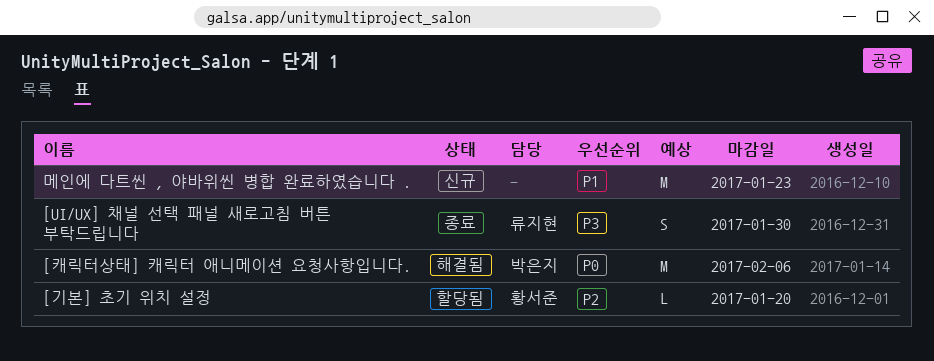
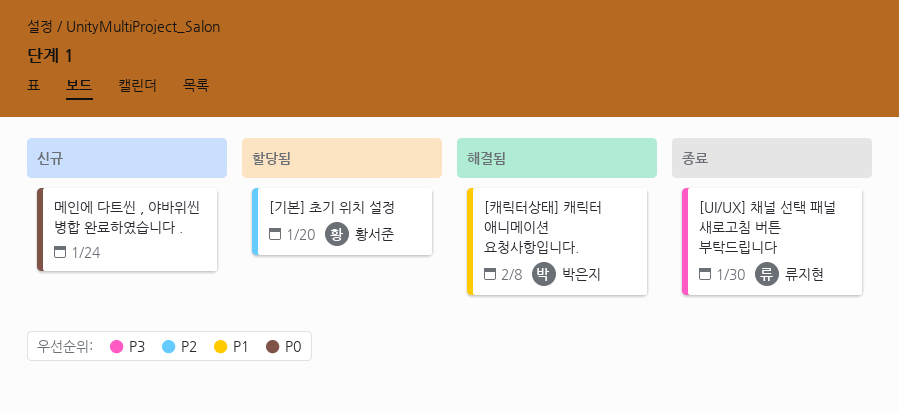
[캐릭터상태] 캐릭터 애니메이션 요청사항입니다., priority: P0 -> P1
[캐릭터상태] 캐릭터 애니메이션 요청사항입니다., due: Feb 6 -> Feb 8
메인에 다트씬 , 야바위씬 병합 완료하였습니다 ., priority: P1 -> P0
메인에 다트씬 , 야바위씬 병합 완료하였습니다 ., due: Jan 23 -> Jan 24

